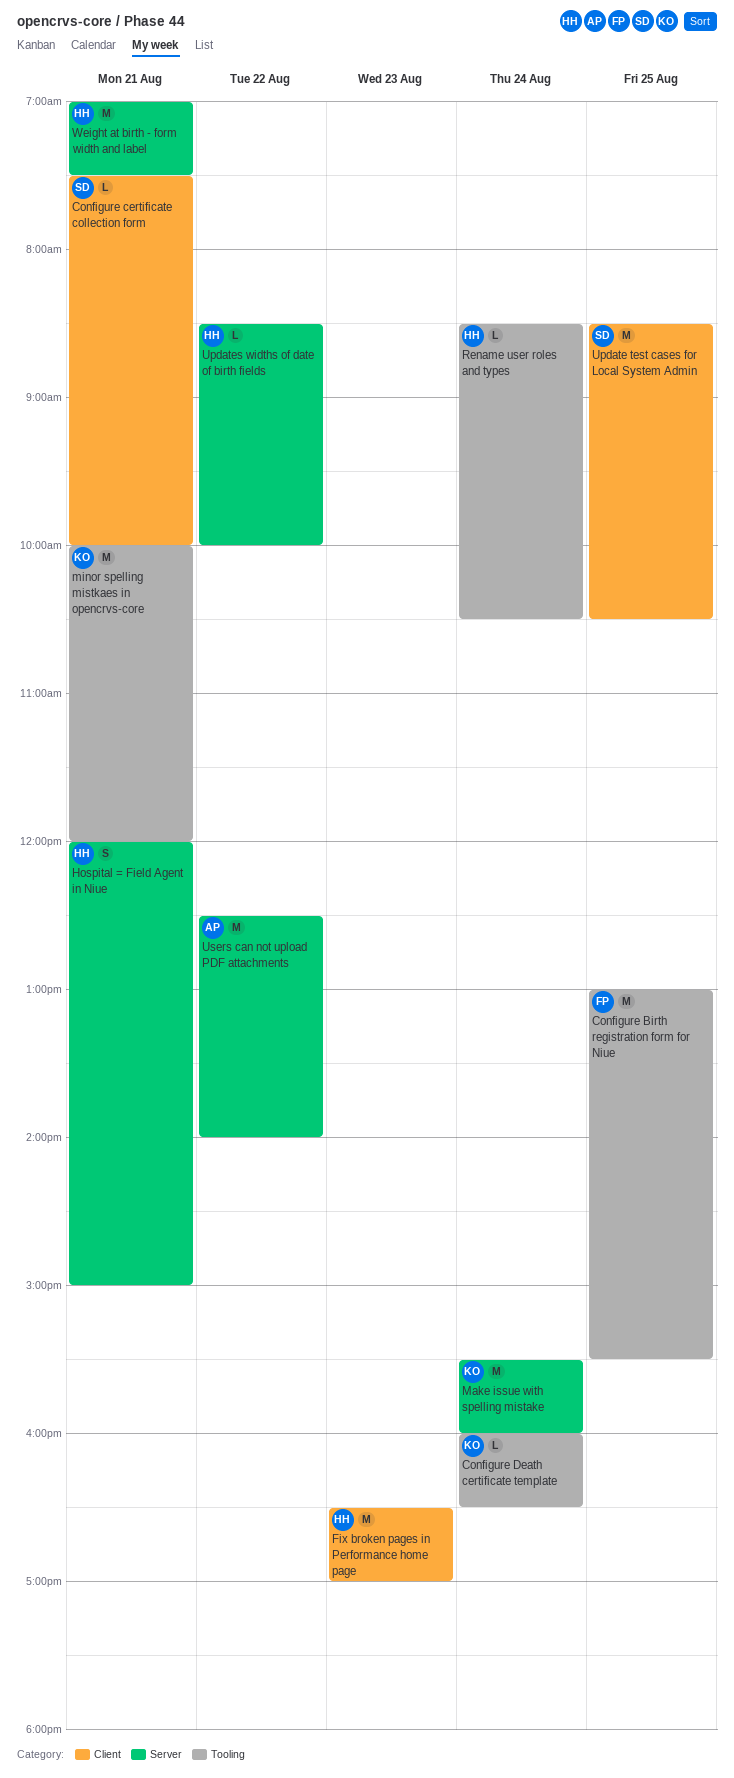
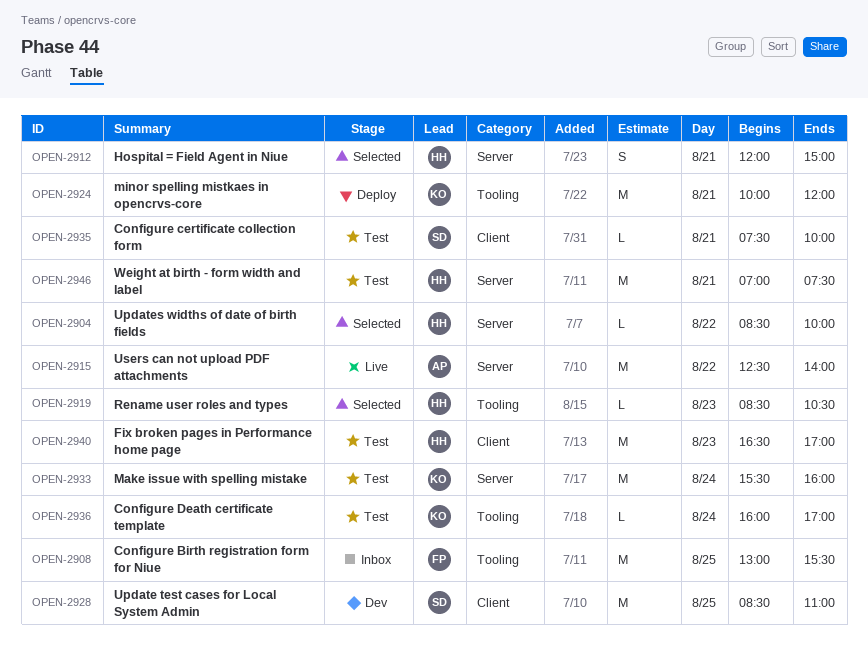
Configure Death certificate template, ends: 16:30 -> 17:00
Rename user roles and types, day: Aug 24 -> Aug 23
Update test cases for Local System Admin, ends: 10:30 -> 11:00

